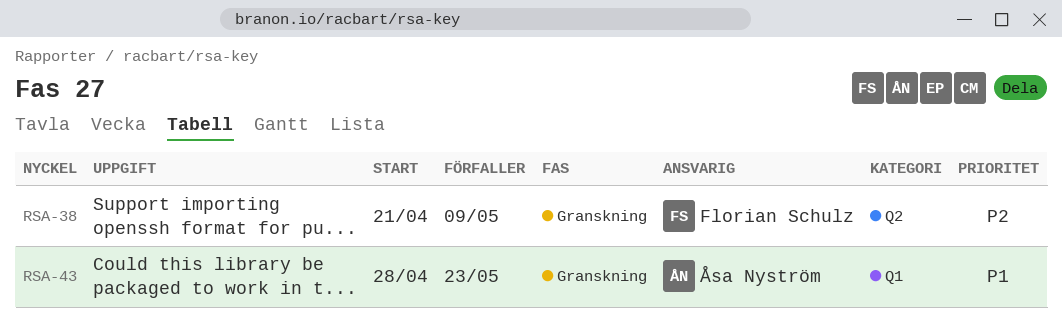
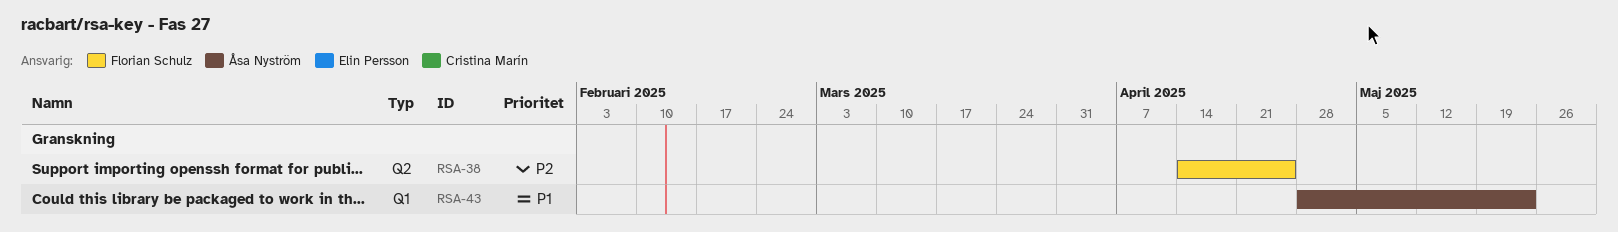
RSA-38, start: Apr 21 -> Apr 14
RSA-38, due: May 9 -> Apr 25

